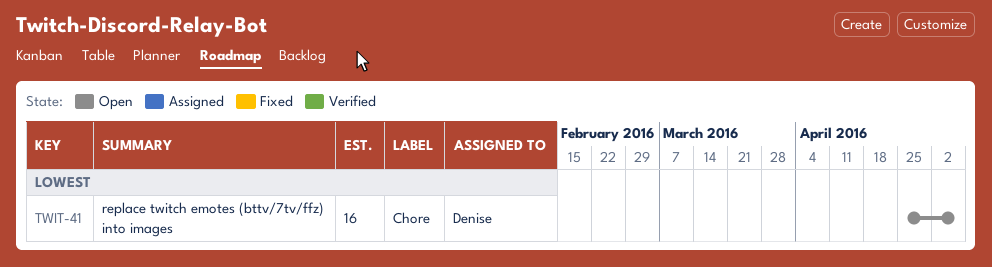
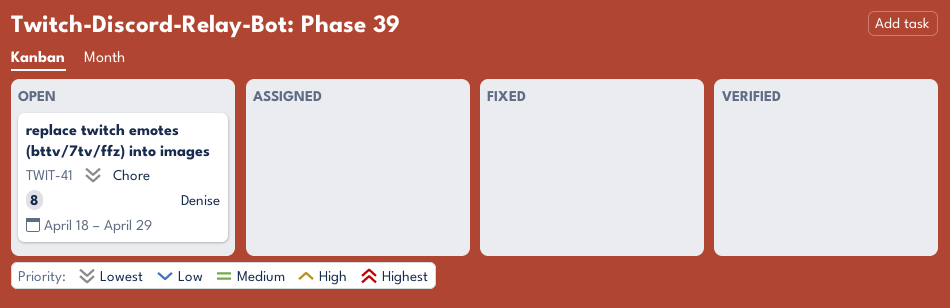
TWIT-41, estimate: 16 -> 8
TWIT-41, start: Apr 25 -> Apr 18
TWIT-41, due: May 6 -> Apr 29

